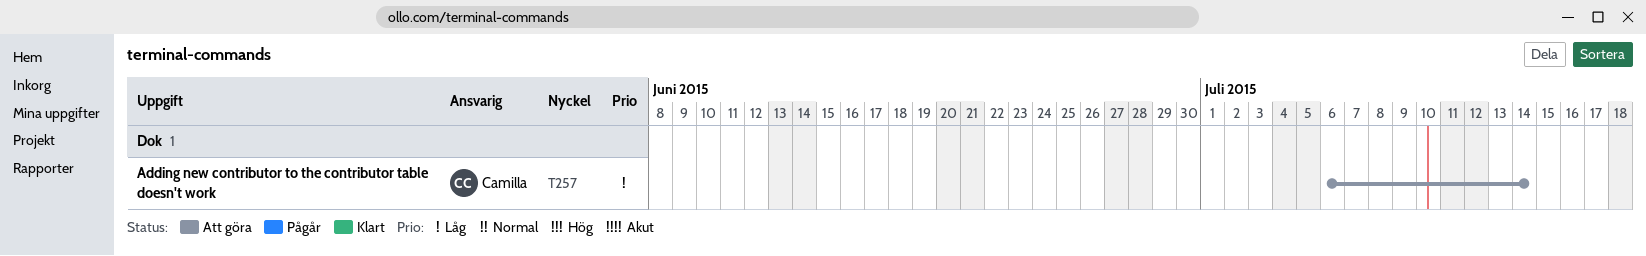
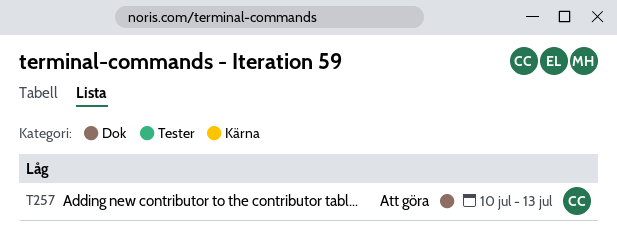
T257, start: Jul 6 -> Jul 10
T257, due: Jul 14 -> Jul 13

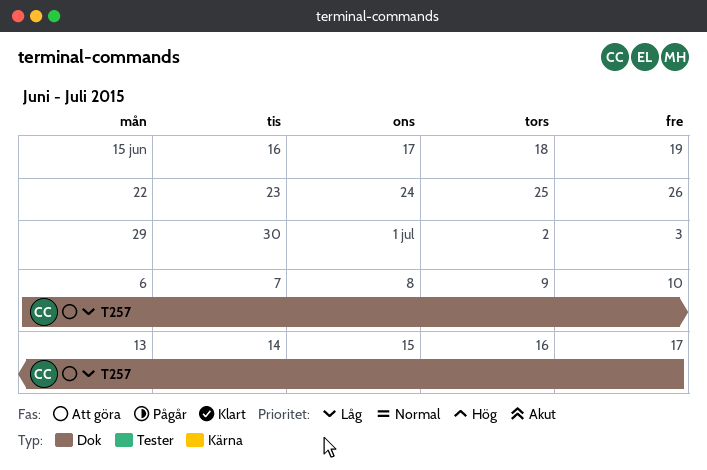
T257, start: Jul 10 -> Jul 6
T257, due: Jul 13 -> Jul 17

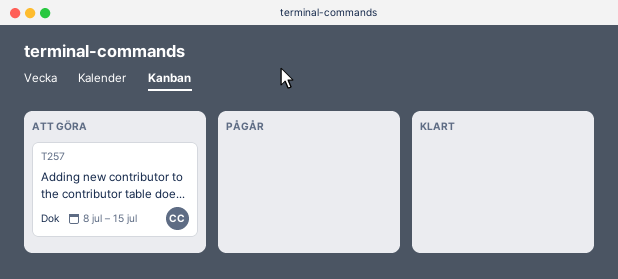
T257, start: Jul 6 -> Jul 8
T257, due: Jul 17 -> Jul 15

